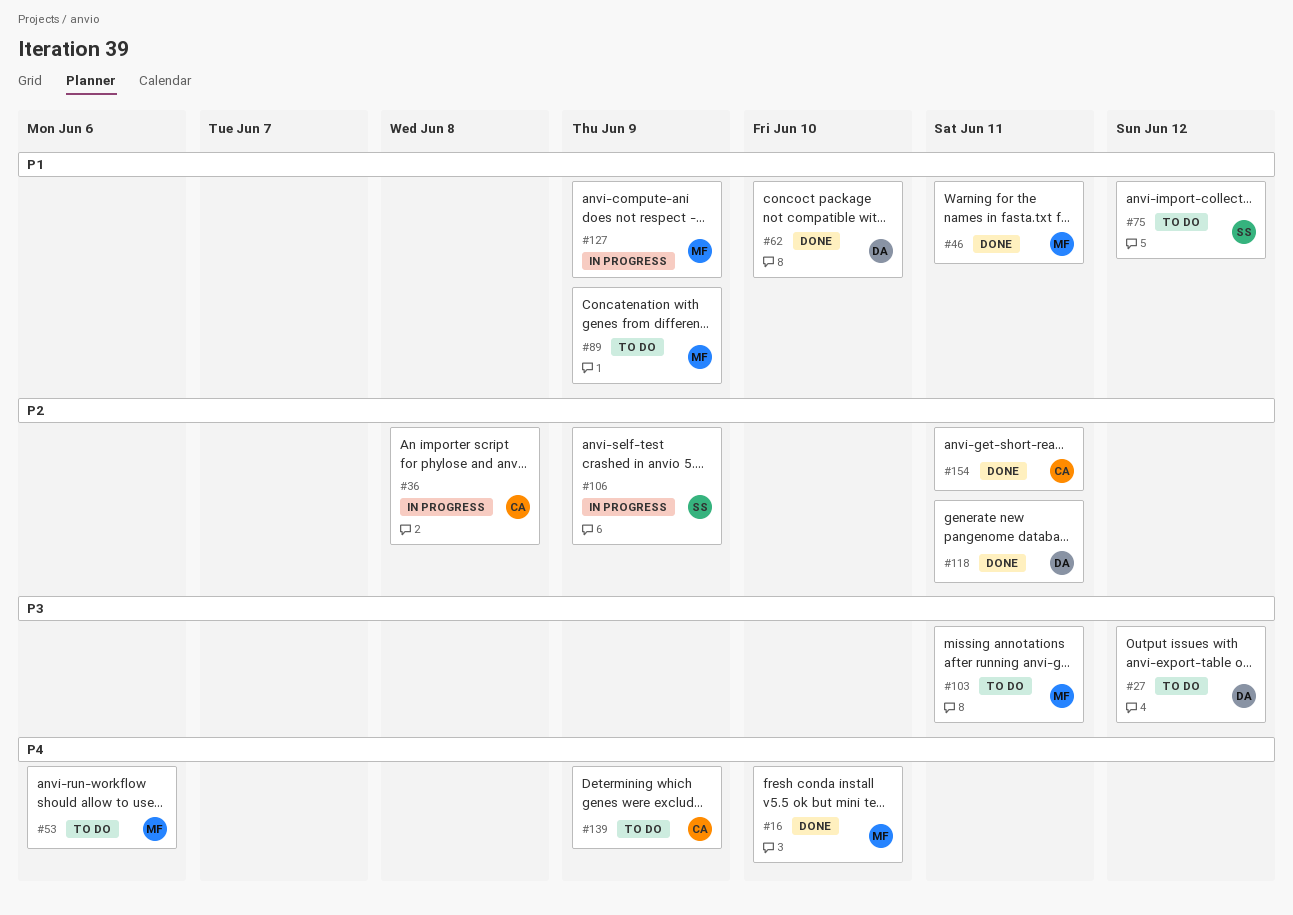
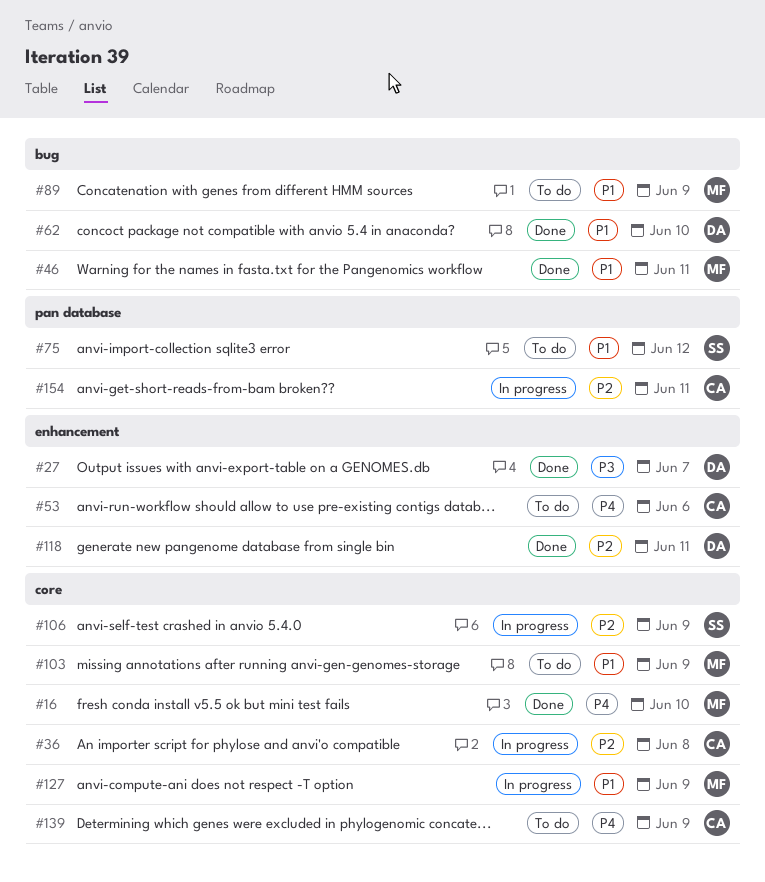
#27, status: To do -> Done
#27, due: Jun 12 -> Jun 7
#53, owner: MF -> CA
#103, priority: P3 -> P1
#103, due: Jun 11 -> Jun 9
#154, status: Done -> In progress

